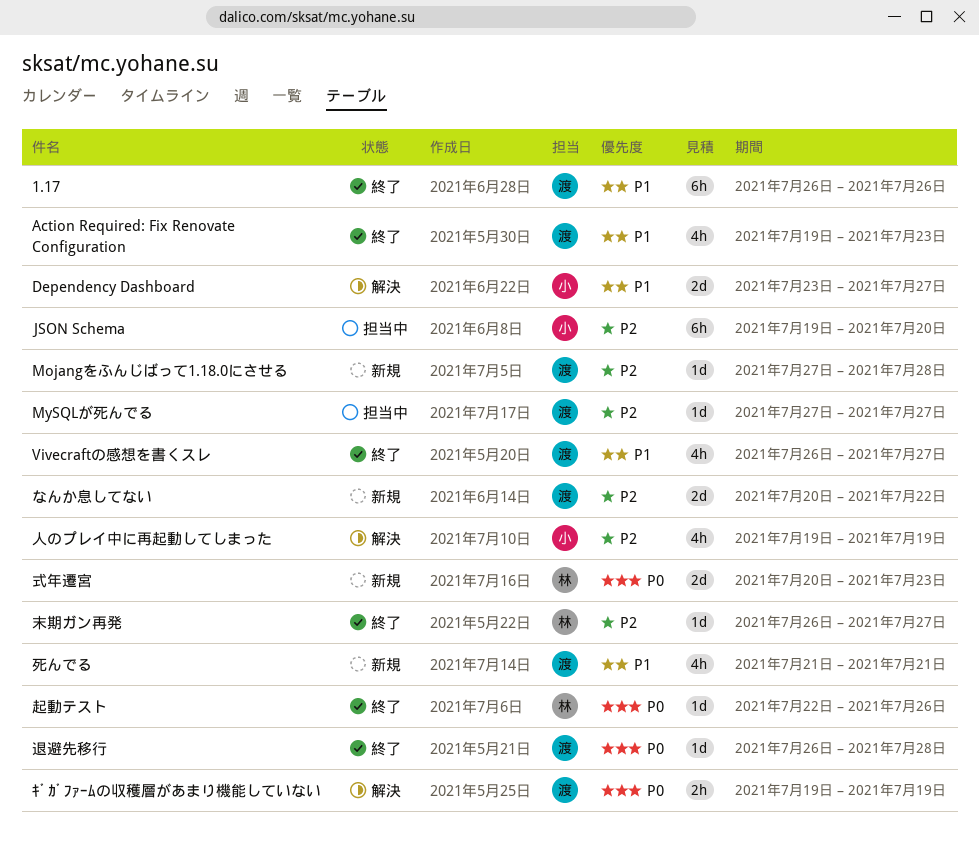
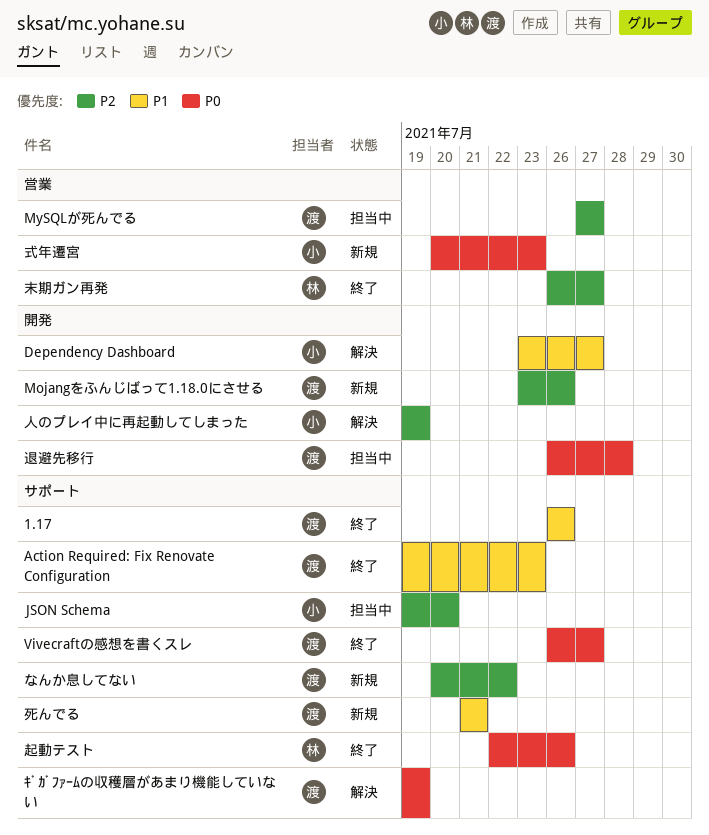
Mojangをふんじばって1.18.0にさせる, start: Jul 27 -> Jul 23
Mojangをふんじばって1.18.0にさせる, due: Jul 28 -> Jul 26
Vivecraftの感想を書くスレ, priority: P1 -> P0
式年遷宮, owner: 林 -> 小
退避先移行, status: 終了 -> 担当中

